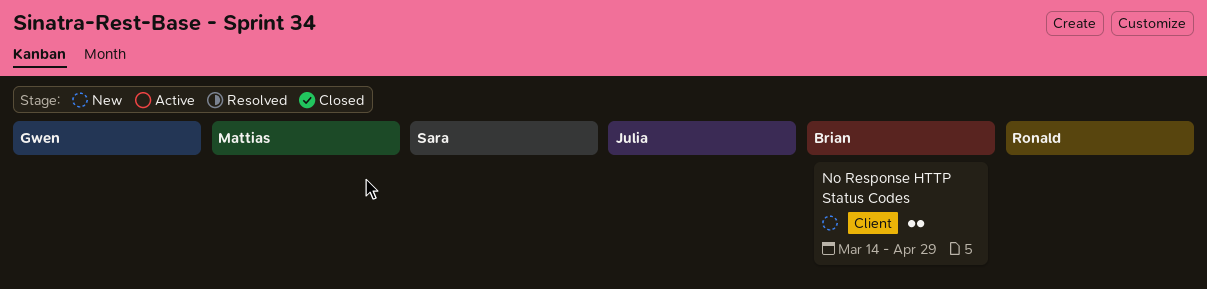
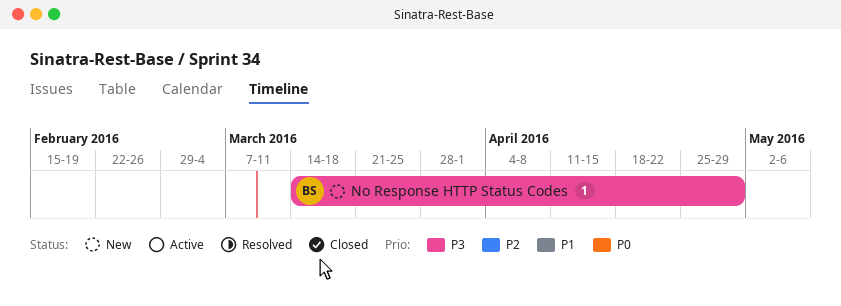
No Response HTTP Status Codes, estimate: 2 -> 1

